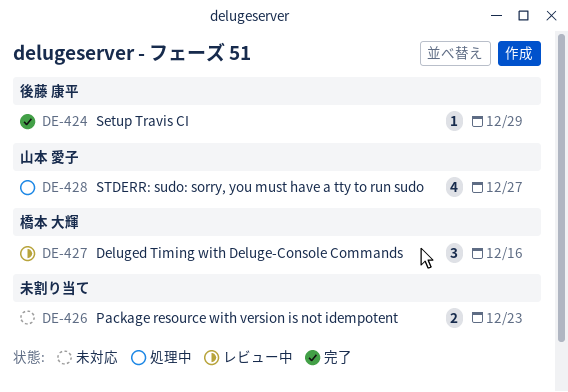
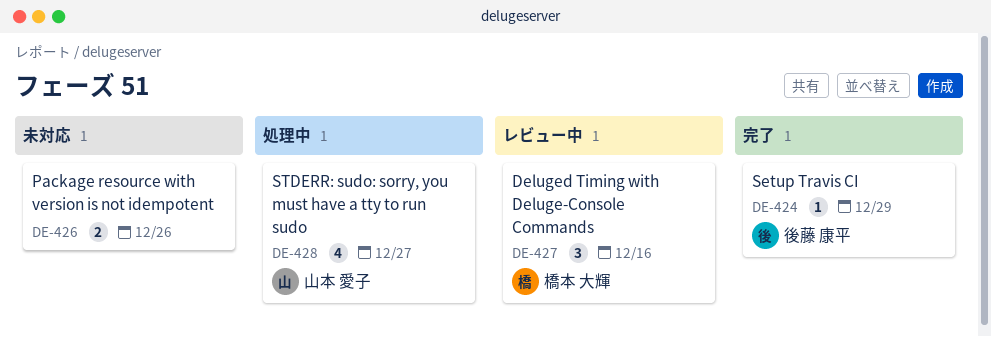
DE-426, due: Dec 23 -> Dec 26

